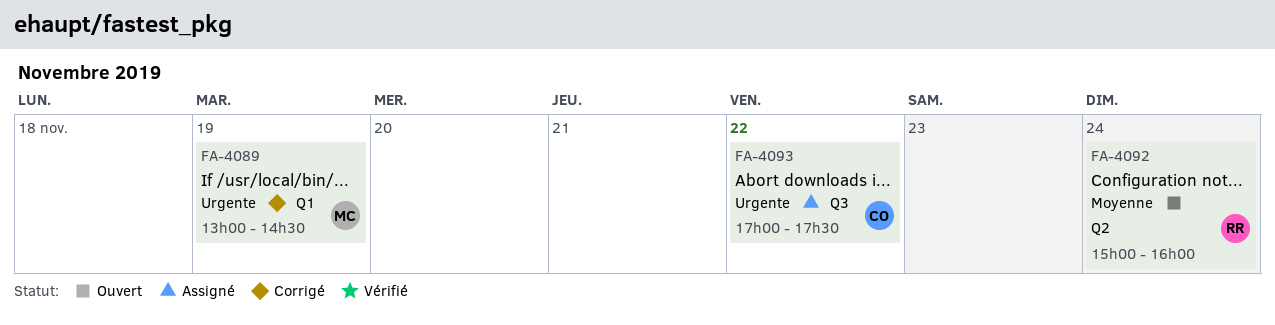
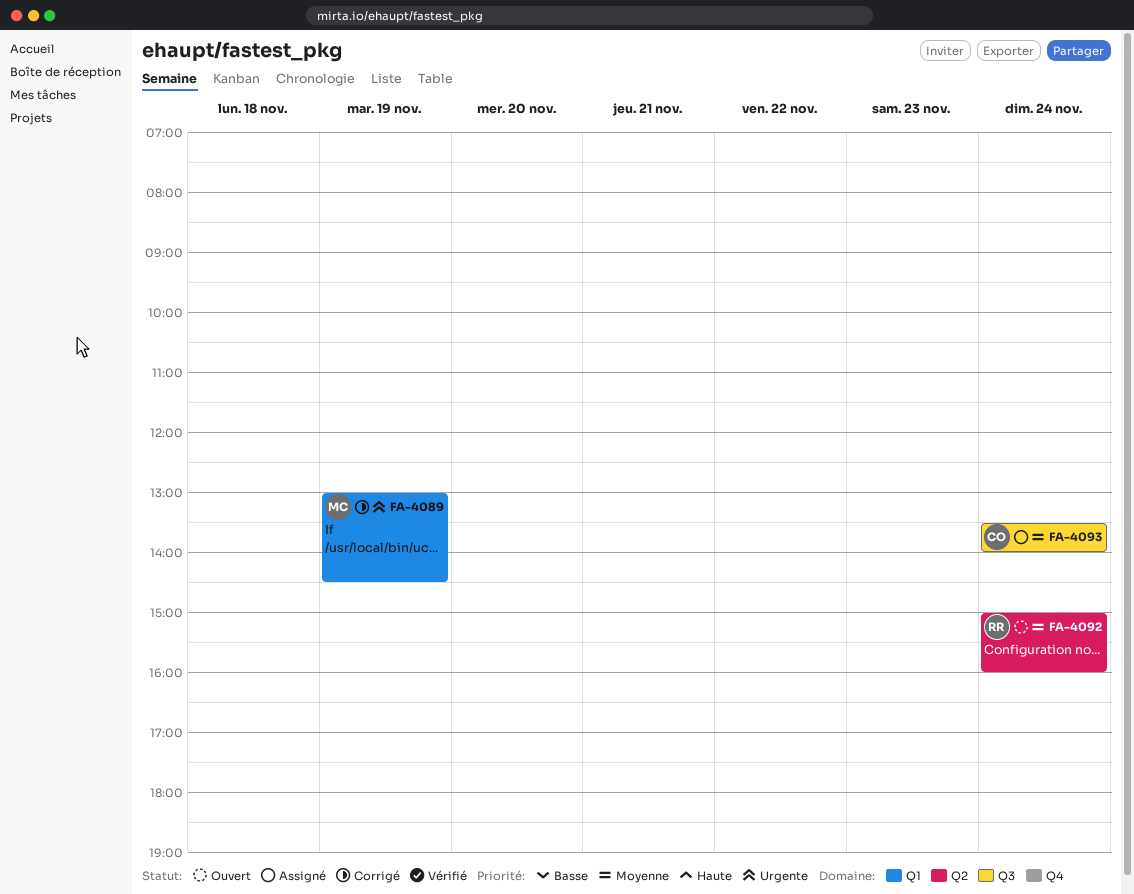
FA-4093, priority: Urgente -> Moyenne
FA-4093, day: Nov 22 -> Nov 24
FA-4093, begins: 17:00 -> 13:30
FA-4093, ends: 17:30 -> 14:00

